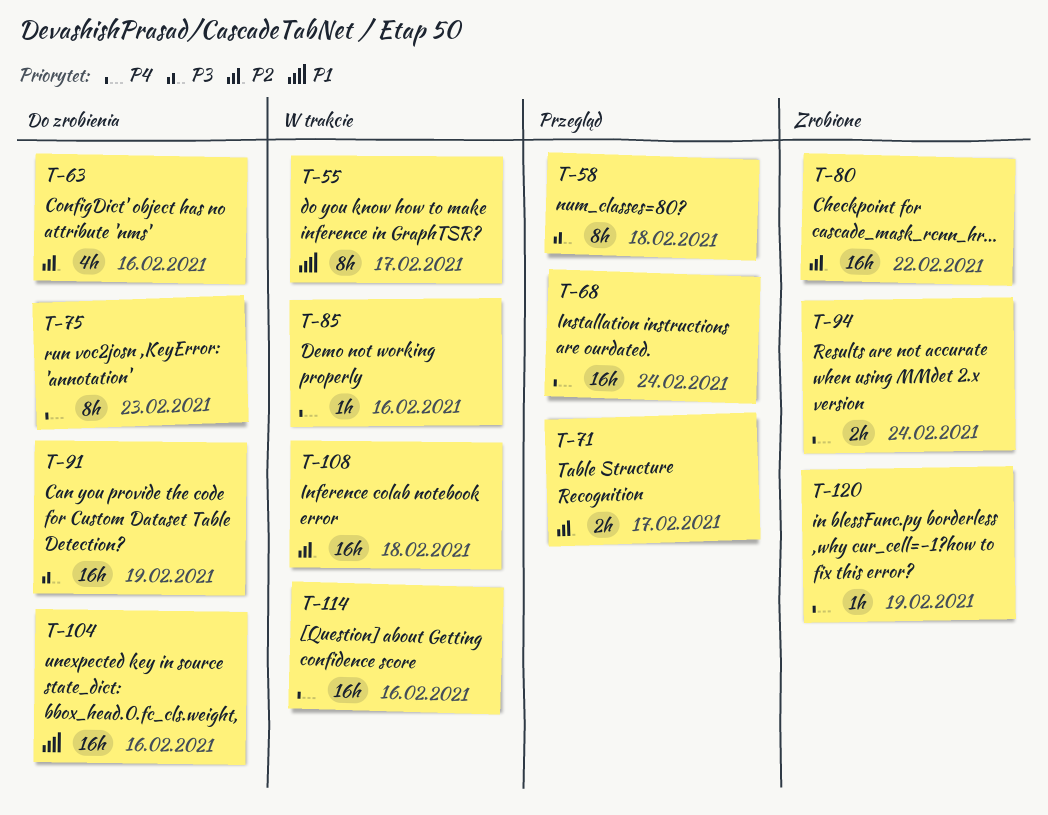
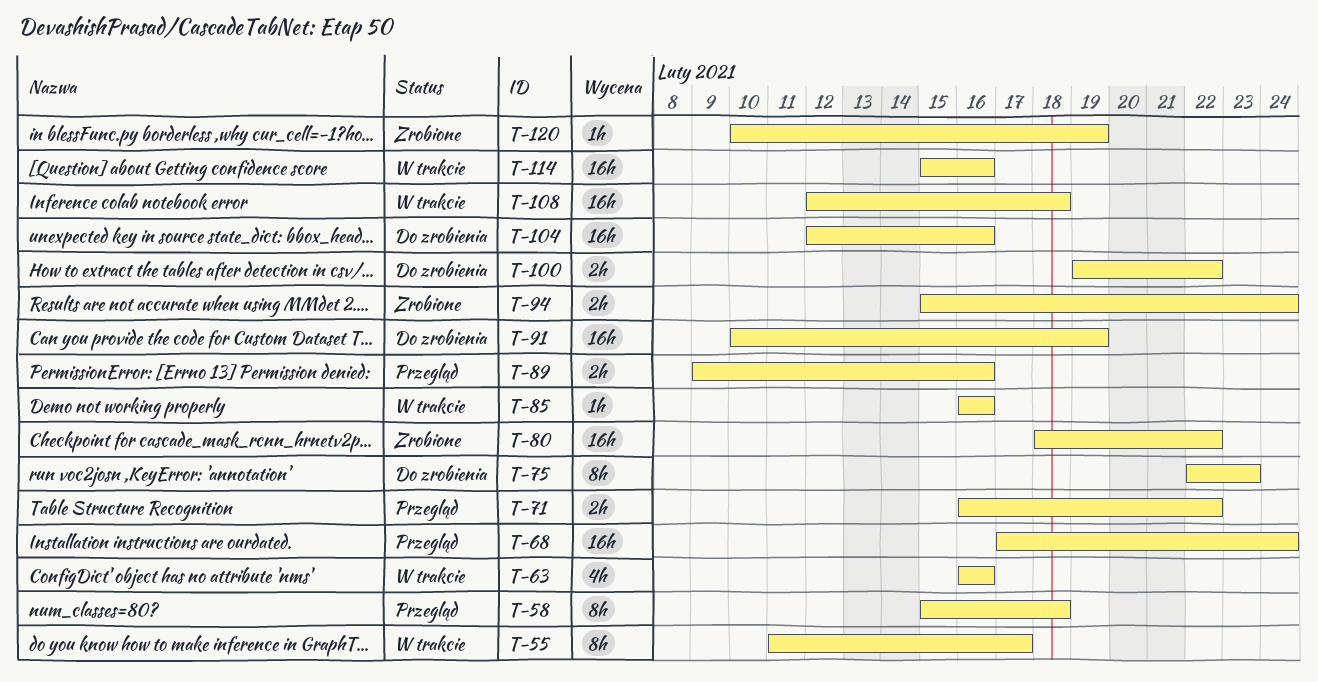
T-63, status: Do zrobienia -> W trakcie
T-71, due: Feb 17 -> Feb 22
T-89: none -> present
T-100: none -> present

